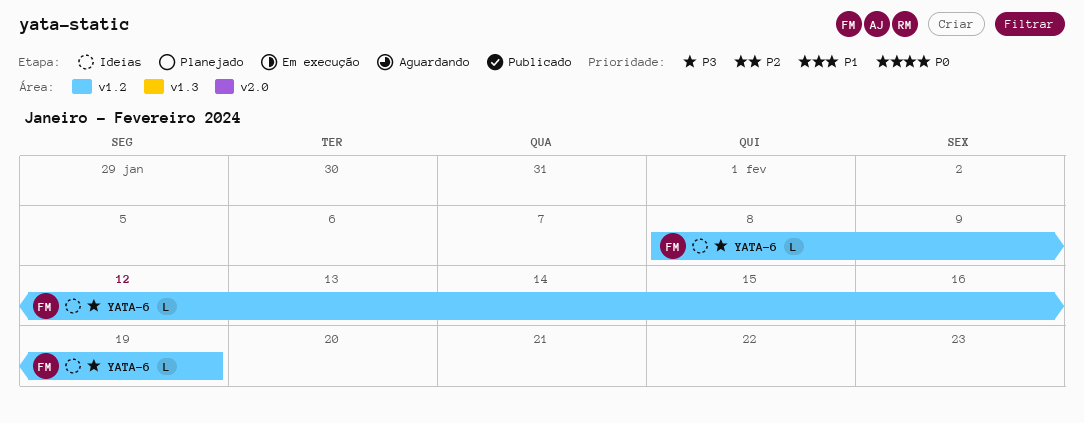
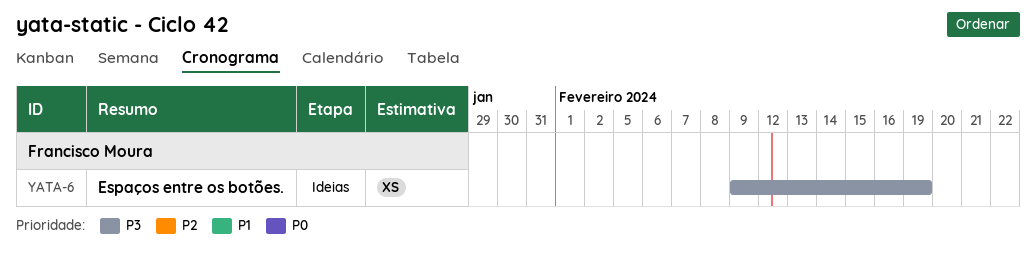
YATA-6, estimate: L -> XS
YATA-6, start: Feb 8 -> Feb 9

